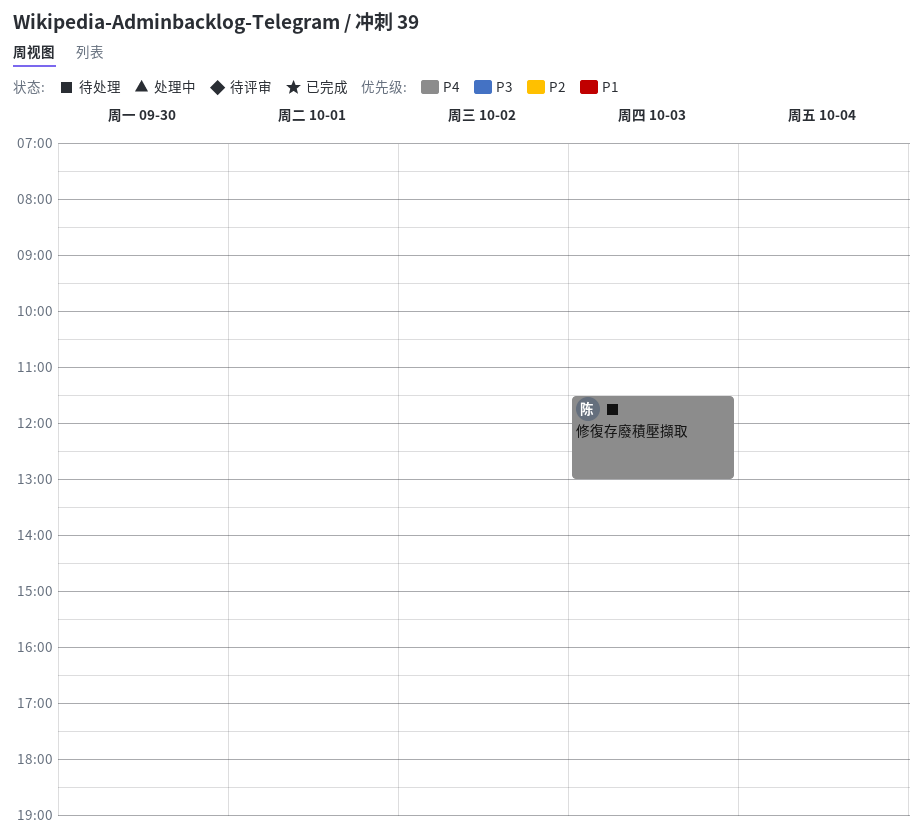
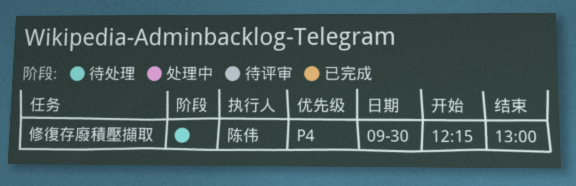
修復存廢積壓擷取, day: Oct 3 -> Sep 30
修復存廢積壓擷取, begins: 11:30 -> 12:15

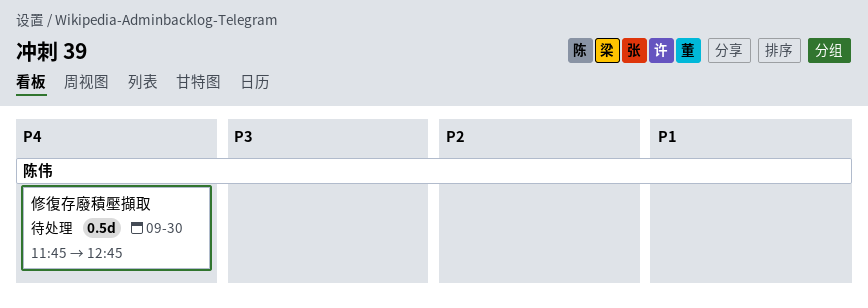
修復存廢積壓擷取, begins: 12:15 -> 11:45
修復存廢積壓擷取, ends: 13:00 -> 12:45

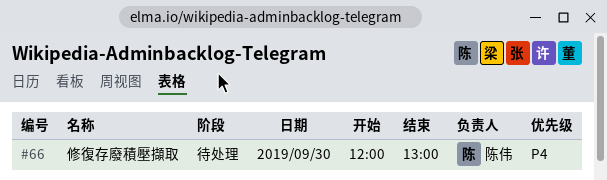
修復存廢積壓擷取, begins: 11:45 -> 12:00
修復存廢積壓擷取, ends: 12:45 -> 13:00

